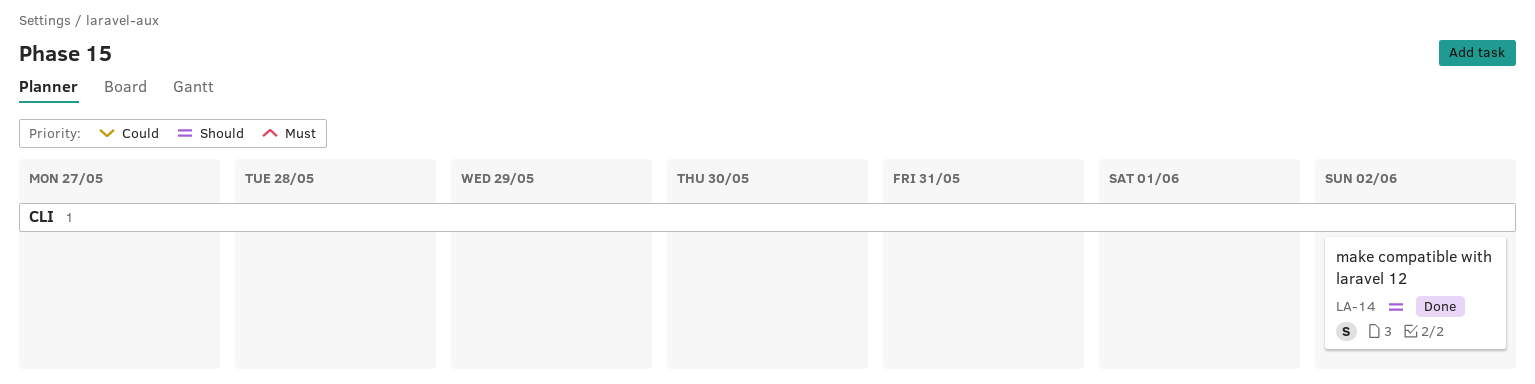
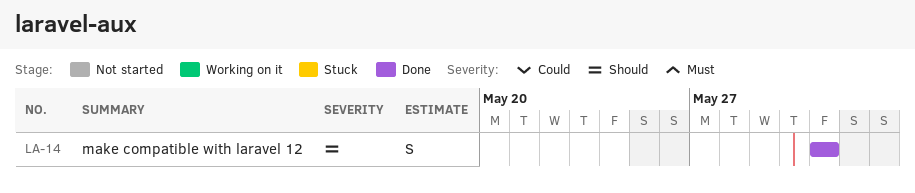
LA-14, due: Jun 2 -> May 31

